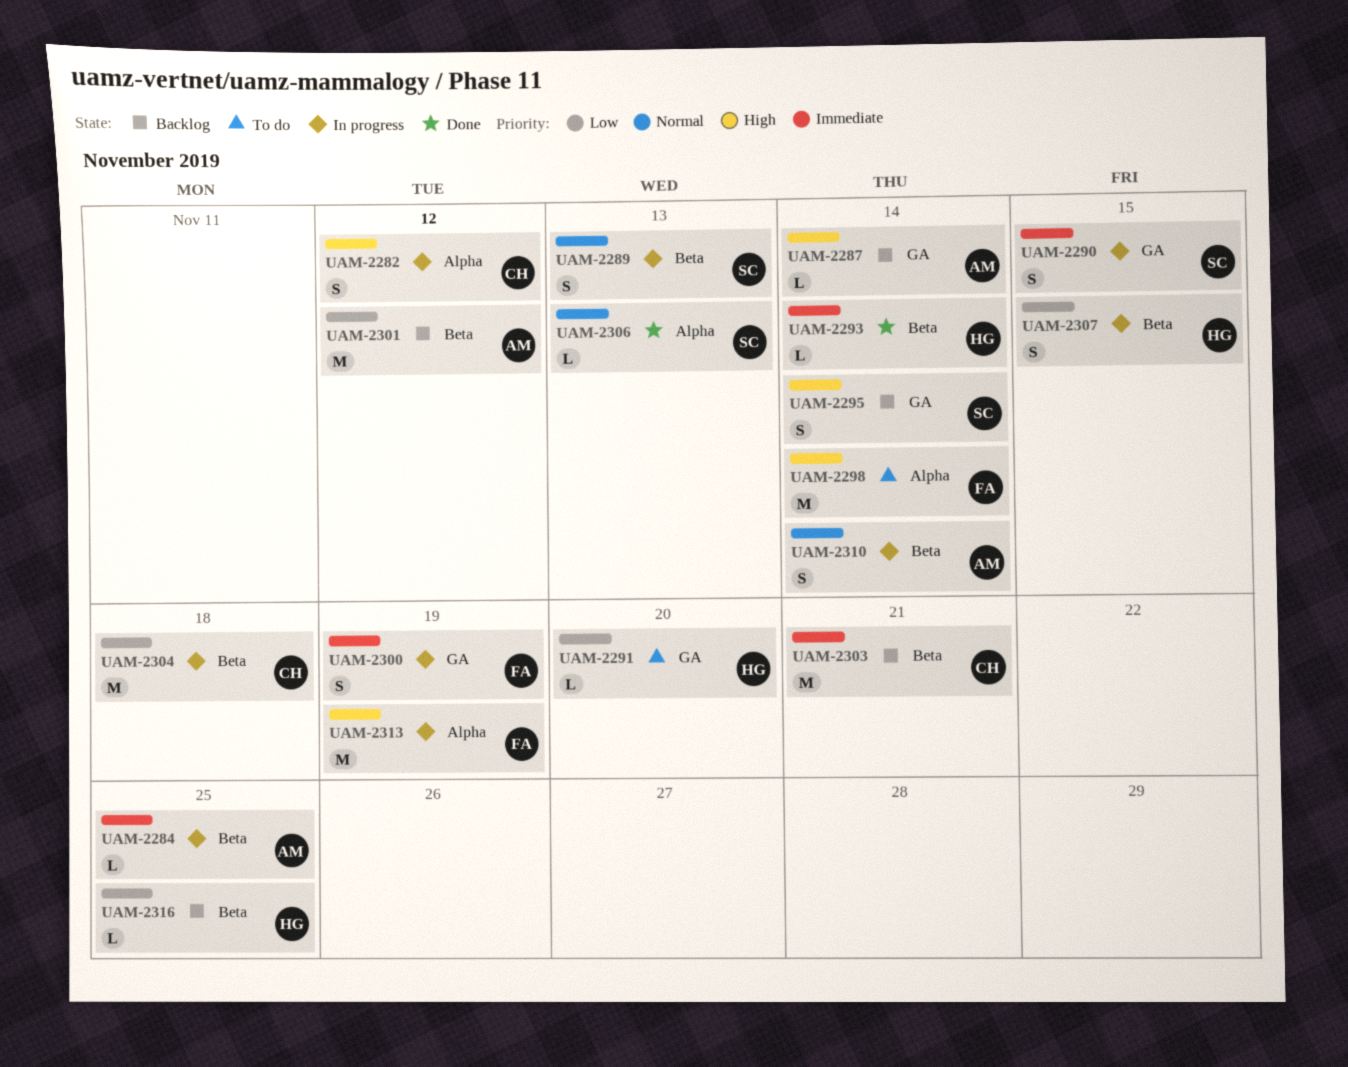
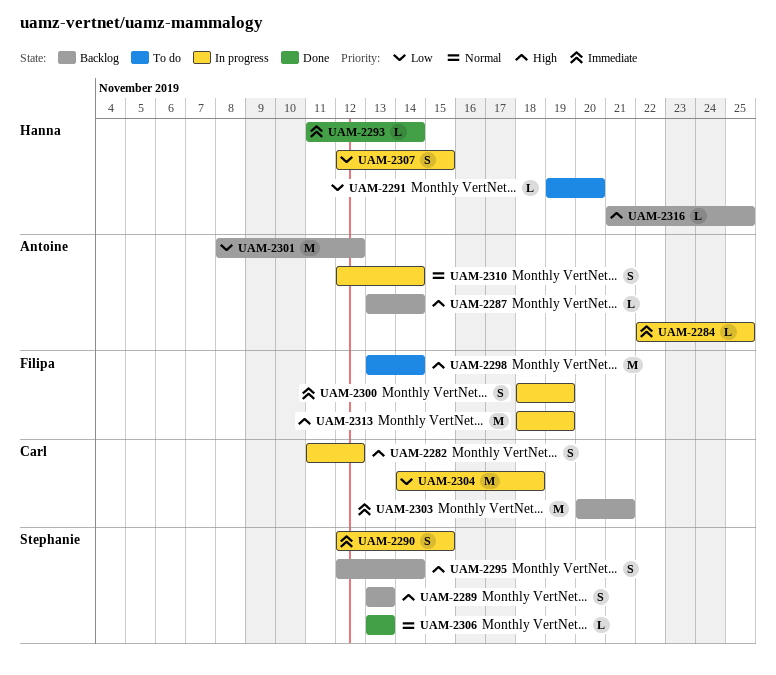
UAM-2289, status: In progress -> Backlog
UAM-2289, priority: Normal -> High
UAM-2316, priority: Low -> High

